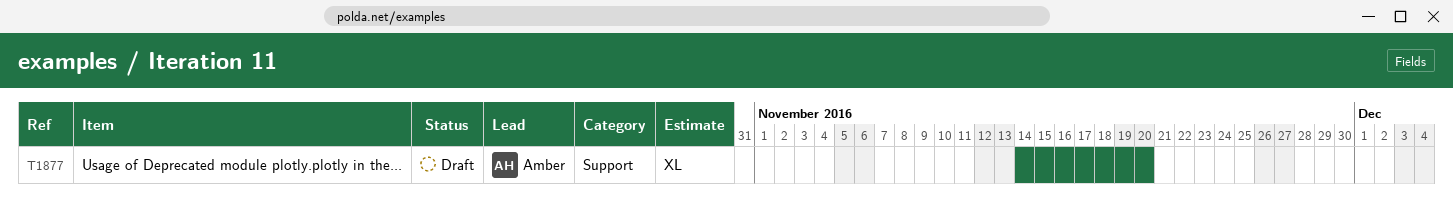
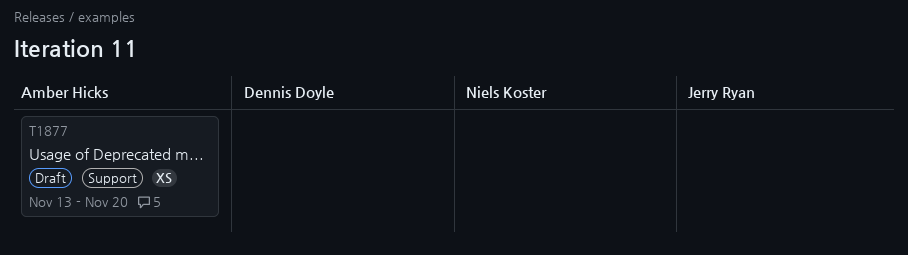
T1877, estimate: XL -> XS
T1877, start: Nov 14 -> Nov 13

